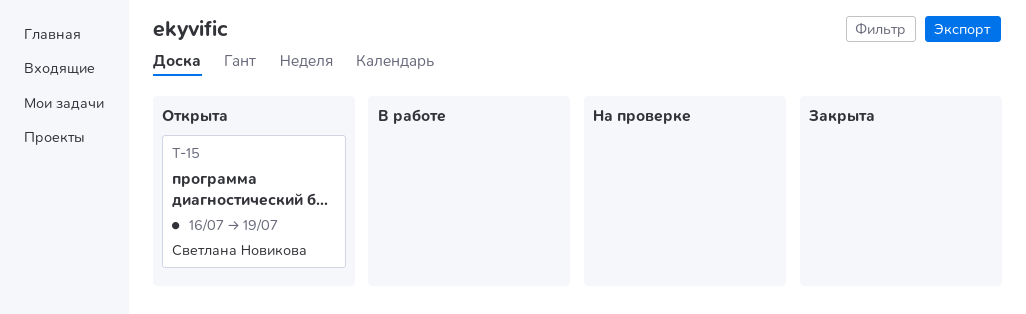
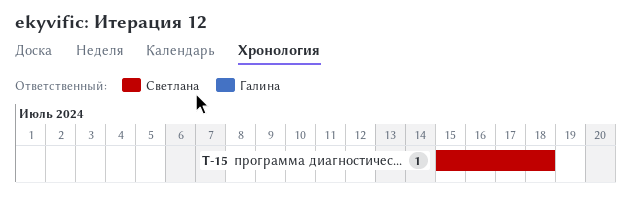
T-15, start: Jul 16 -> Jul 15
T-15, due: Jul 19 -> Jul 18

